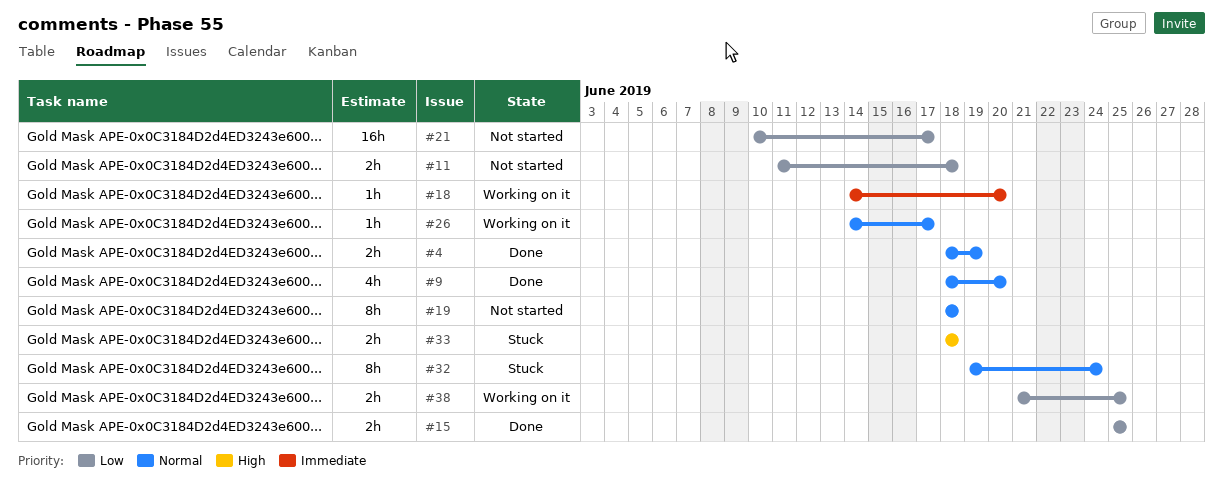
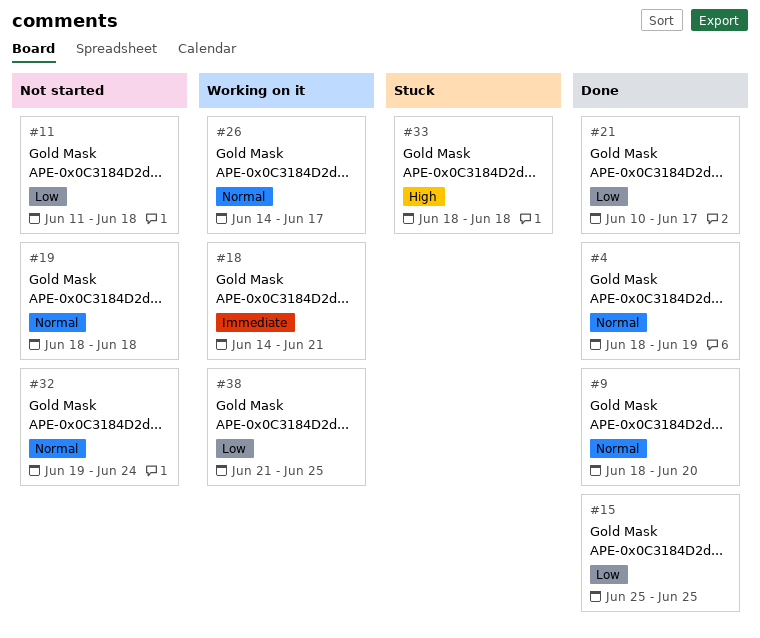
#18, due: Jun 20 -> Jun 21
#21, status: Not started -> Done
#32, status: Stuck -> Not started

